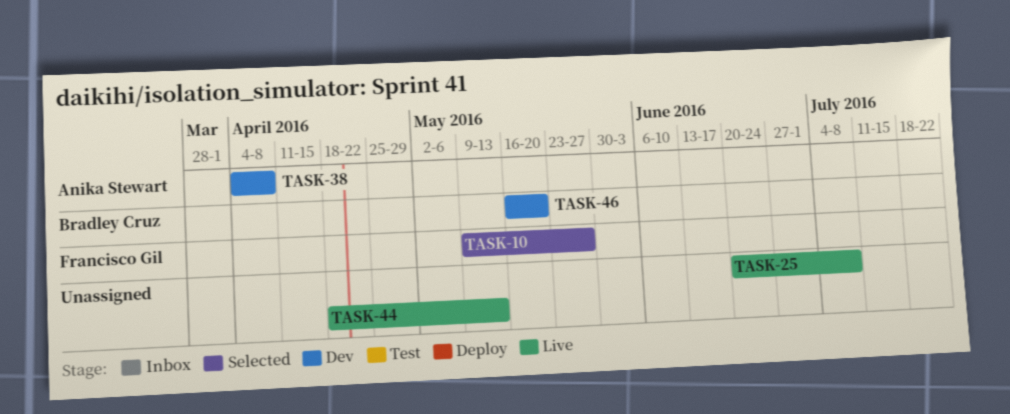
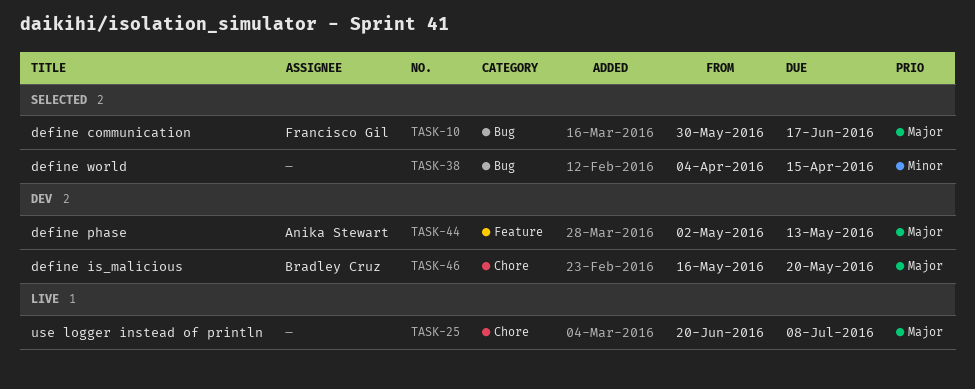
TASK-10, start: May 9 -> May 30
TASK-10, due: May 27 -> Jun 17
TASK-38, status: Dev -> Selected
TASK-38, owner: Anika Stewart -> none
TASK-38, due: Apr 8 -> Apr 15
TASK-44, status: Live -> Dev
TASK-44, owner: none -> Anika Stewart
TASK-44, start: Apr 18 -> May 2

